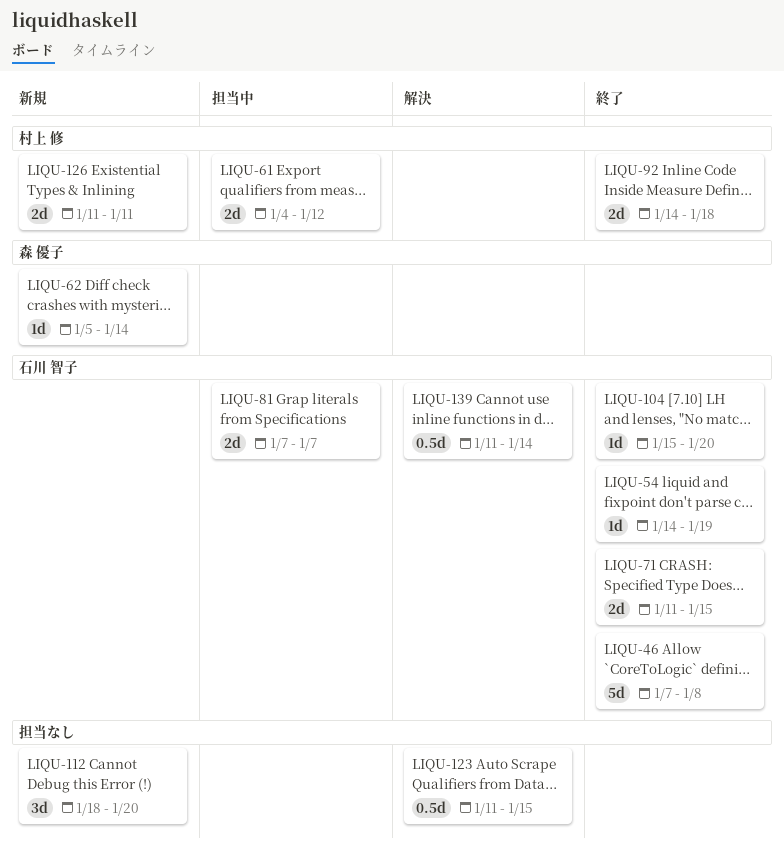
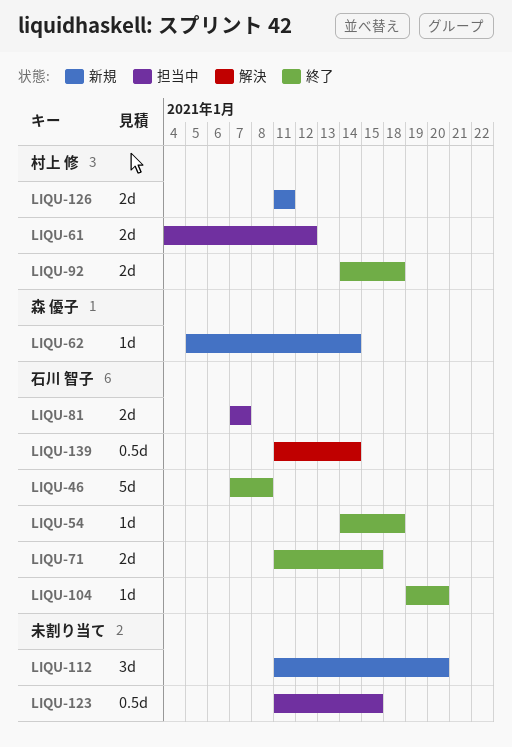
LIQU-54, due: Jan 19 -> Jan 18
LIQU-104, start: Jan 15 -> Jan 19
LIQU-112, start: Jan 18 -> Jan 11
LIQU-123, status: 解決 -> 担当中

